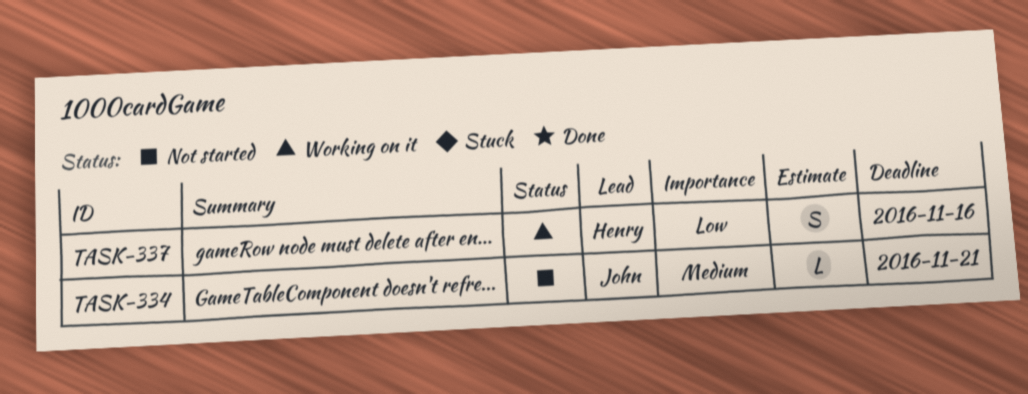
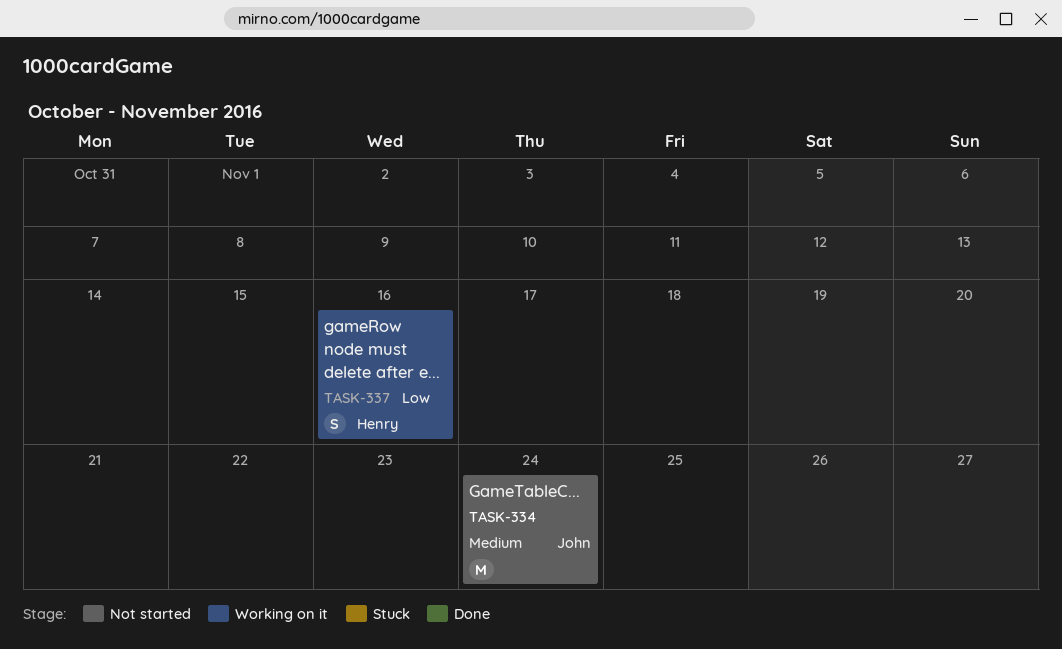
TASK-334, estimate: L -> M
TASK-334, due: Nov 21 -> Nov 24

